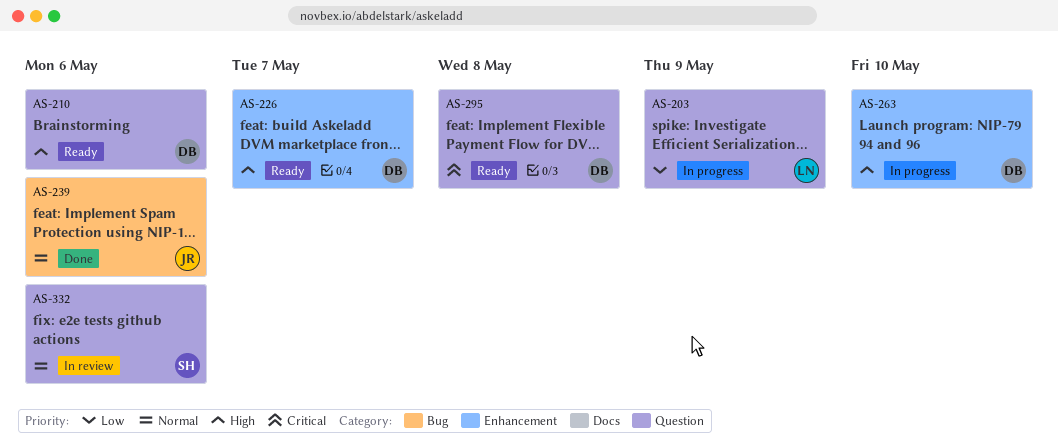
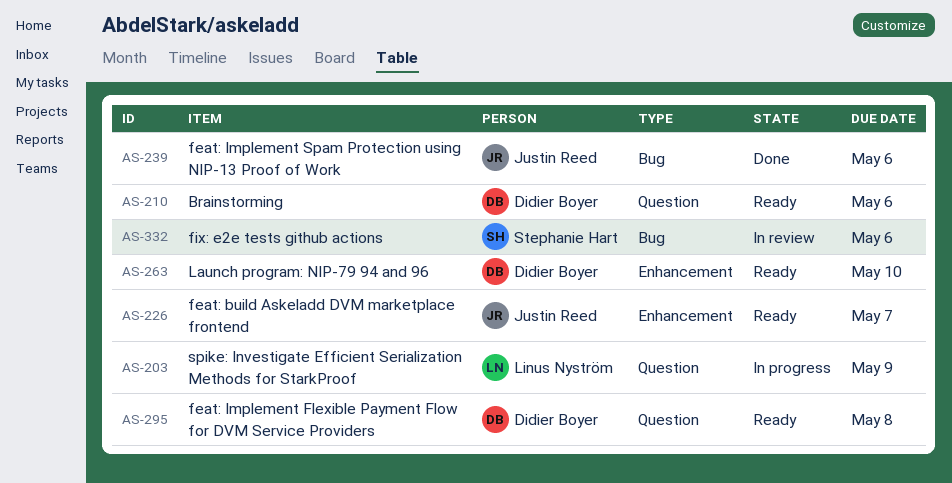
AS-226, owner: Didier Boyer -> Justin Reed
AS-263, status: In progress -> Ready
AS-332, label: Question -> Bug

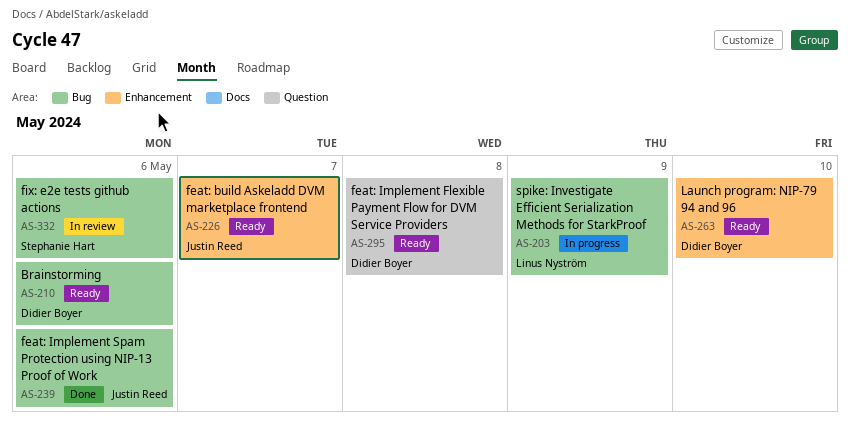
AS-203, label: Question -> Bug
AS-210, label: Question -> Bug

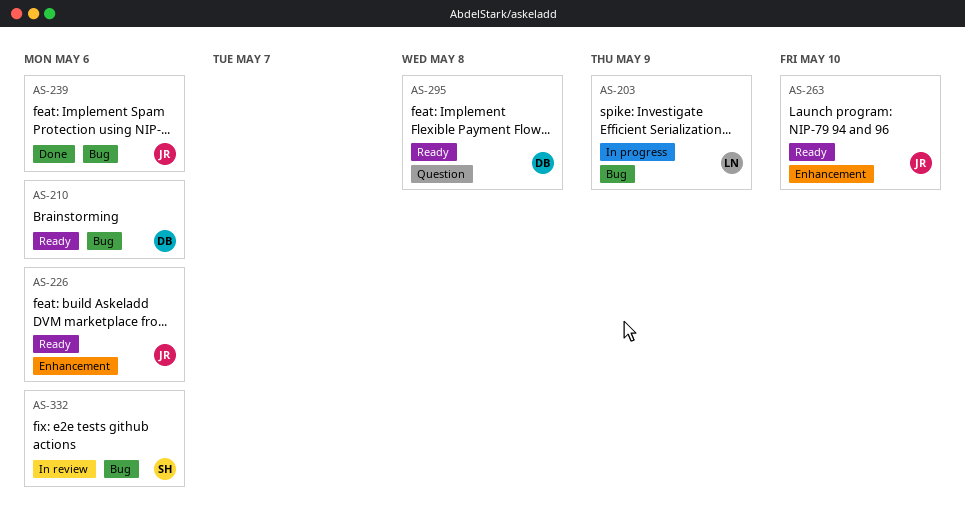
AS-226, due: May 7 -> May 6
AS-263, owner: Didier Boyer -> Justin Reed

